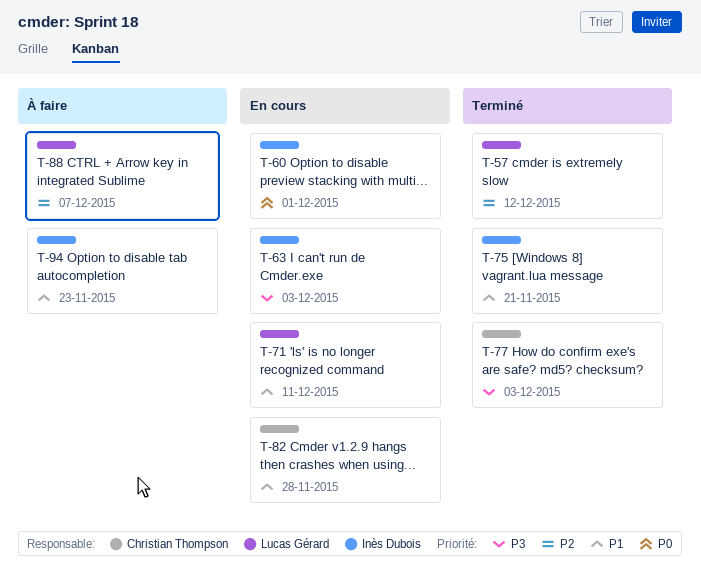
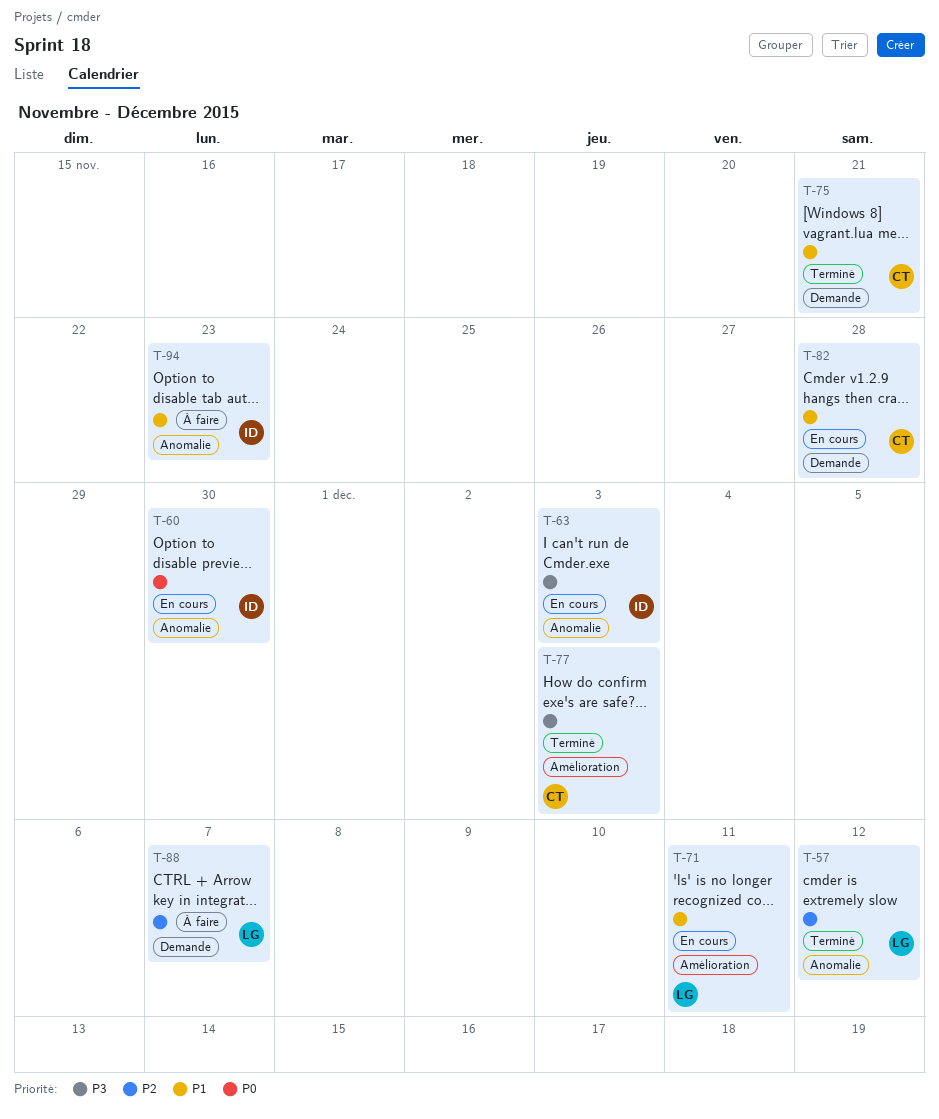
T-60, due: Dec 1 -> Nov 30
T-75, owner: Inès Dubois -> Christian Thompson

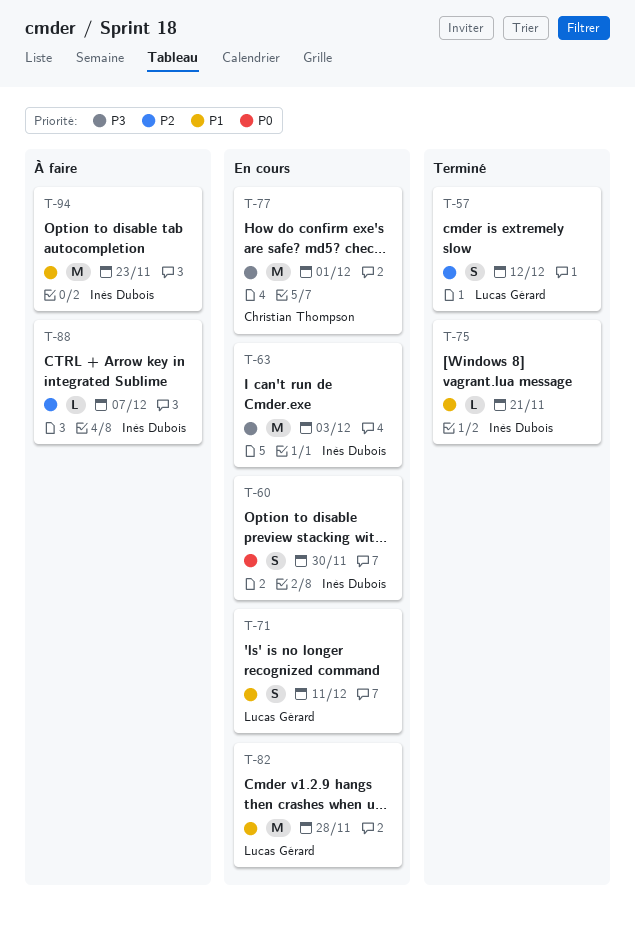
T-75, owner: Christian Thompson -> Inès Dubois
T-77, status: Terminé -> En cours
T-77, due: Dec 3 -> Dec 1
T-82, owner: Christian Thompson -> Lucas Gérard
T-88, owner: Lucas Gérard -> Inès Dubois

